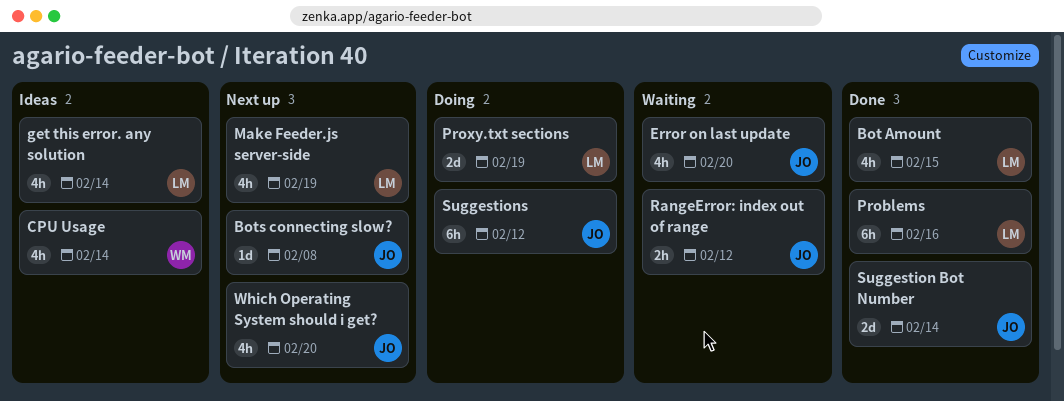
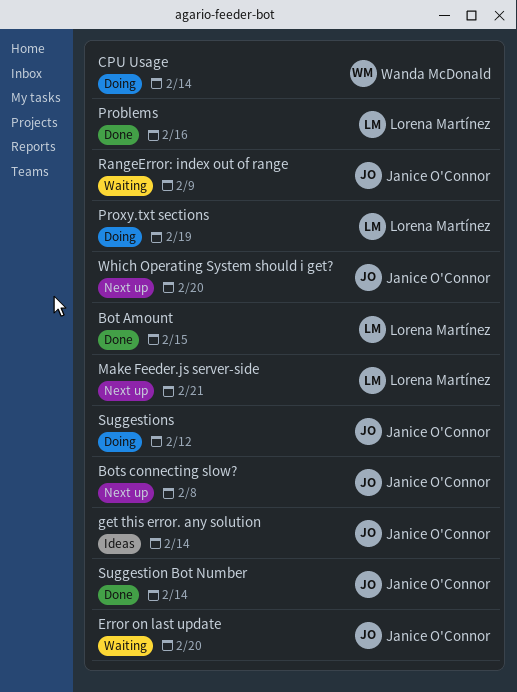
CPU Usage, status: Ideas -> Doing
get this error. any solution, owner: Lorena Martínez -> Janice O'Connor
Make Feeder.js server-side, due: Feb 19 -> Feb 21
RangeError: index out of range, due: Feb 12 -> Feb 9

